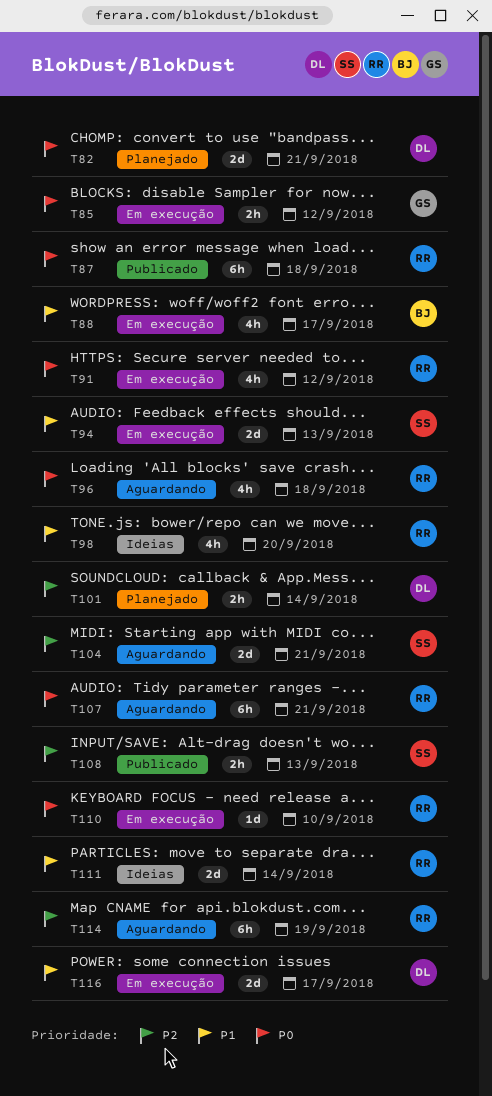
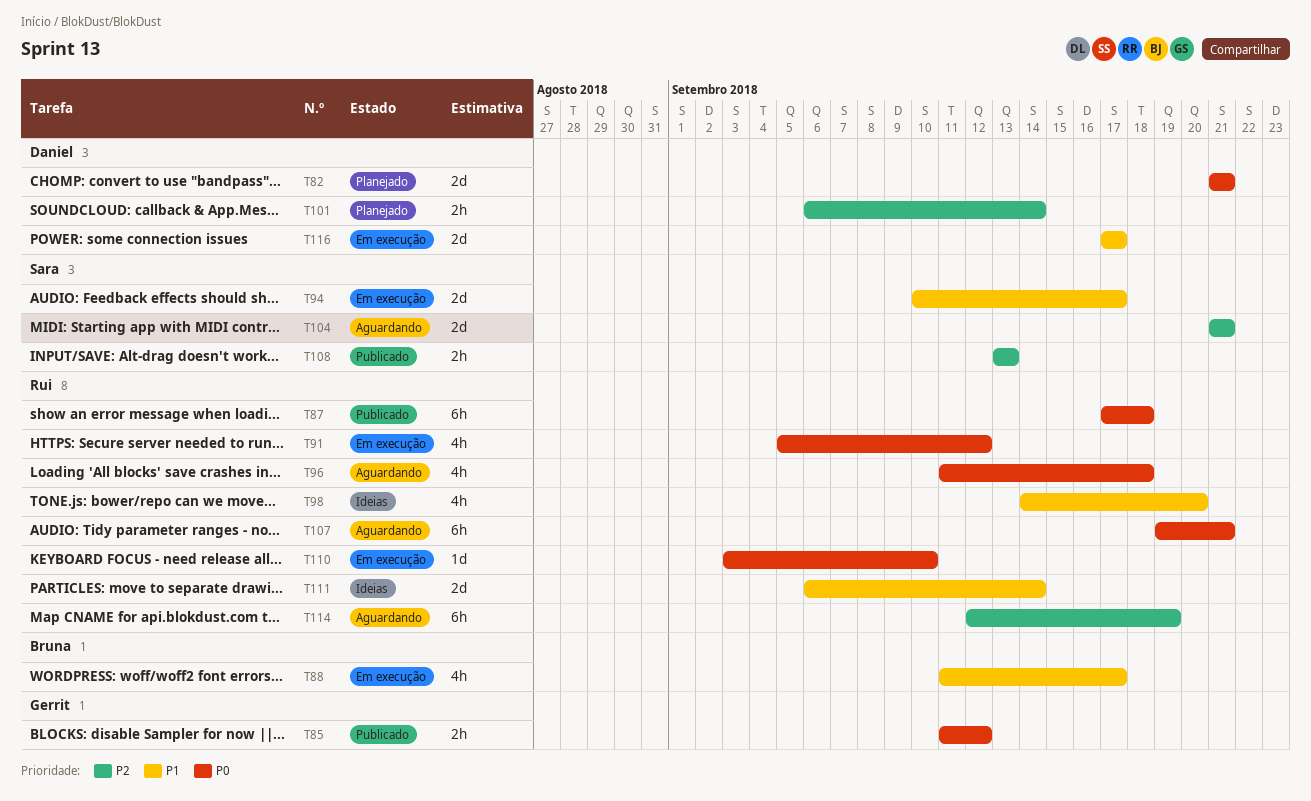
T85, status: Em execução -> Publicado
T94, due: Sep 13 -> Sep 17

